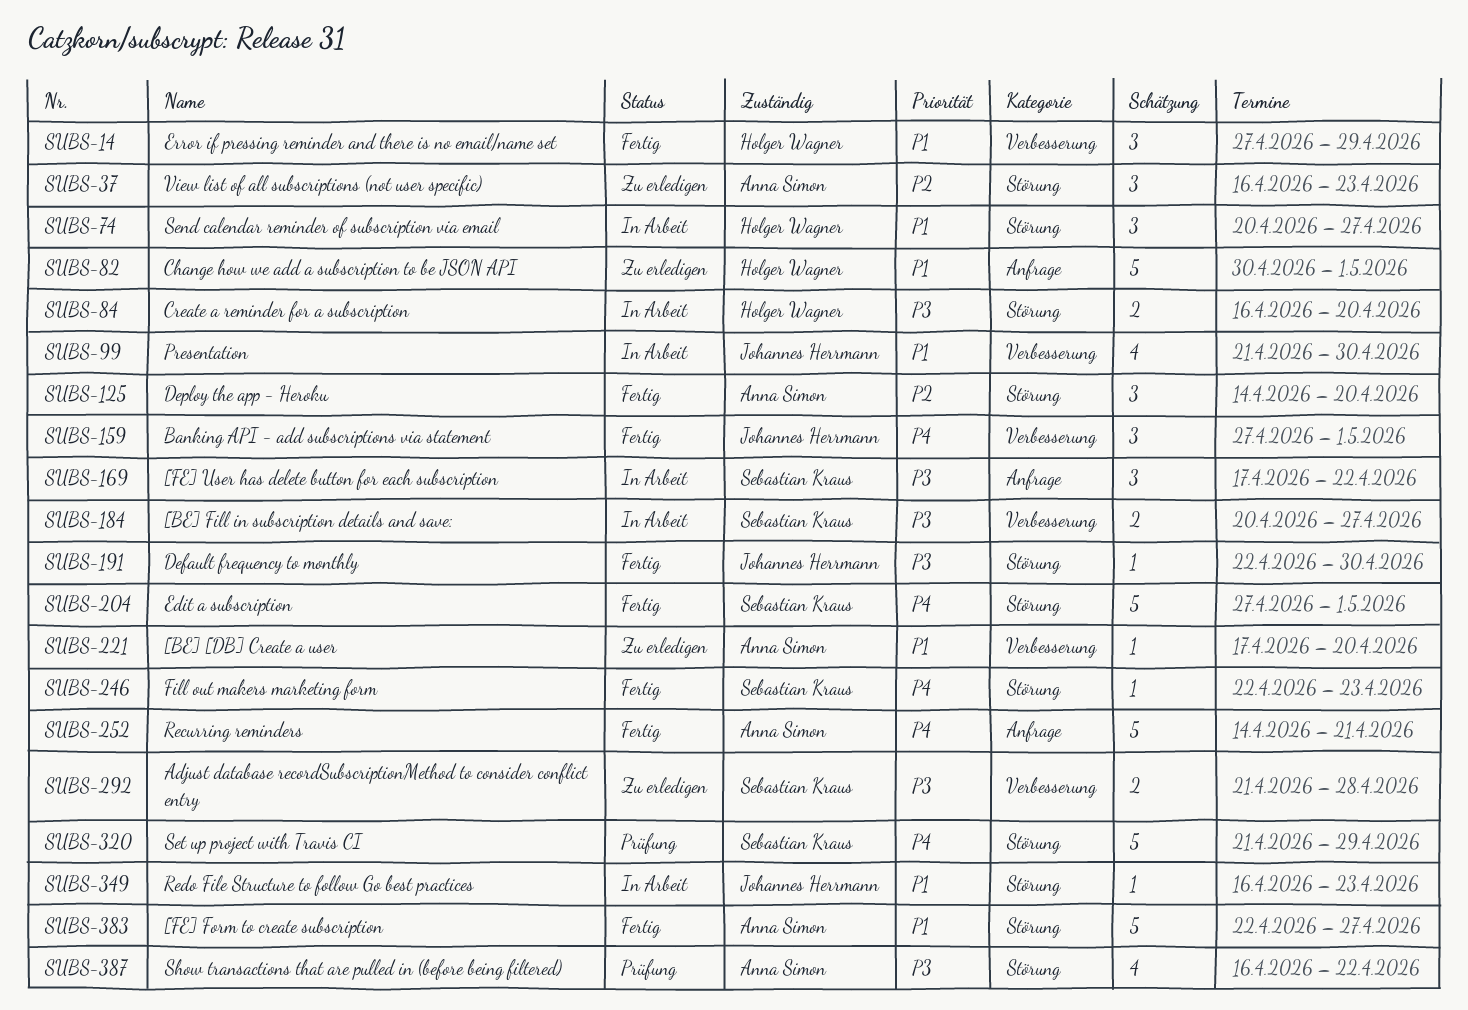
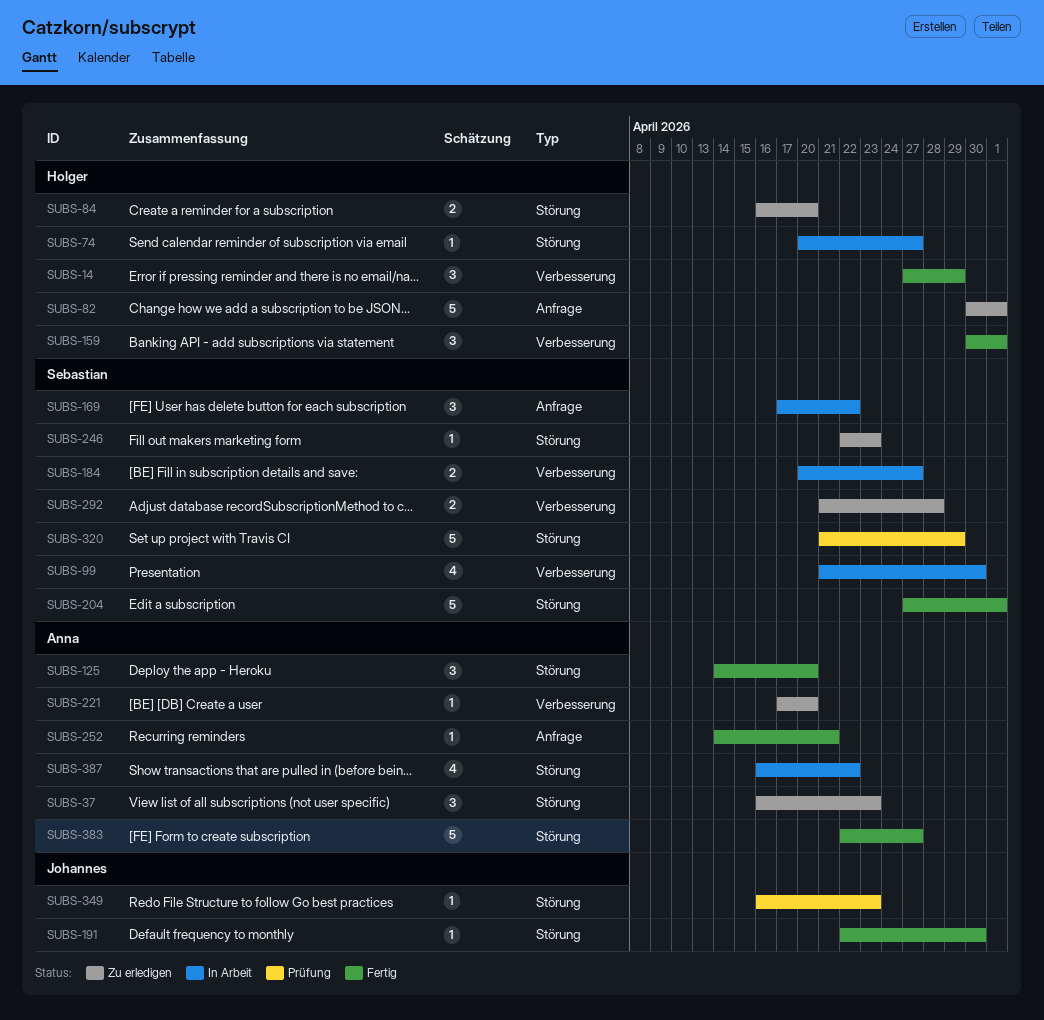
SUBS-74, estimate: 3 -> 1
SUBS-84, status: In Arbeit -> Zu erledigen
SUBS-99, owner: Johannes Herrmann -> Sebastian Kraus
SUBS-159, owner: Johannes Herrmann -> Holger Wagner
SUBS-159, start: Apr 27 -> Apr 30
SUBS-246, status: Fertig -> Zu erledigen
SUBS-252, estimate: 5 -> 1
SUBS-349, status: In Arbeit -> Prüfung
SUBS-387, status: Prüfung -> In Arbeit

